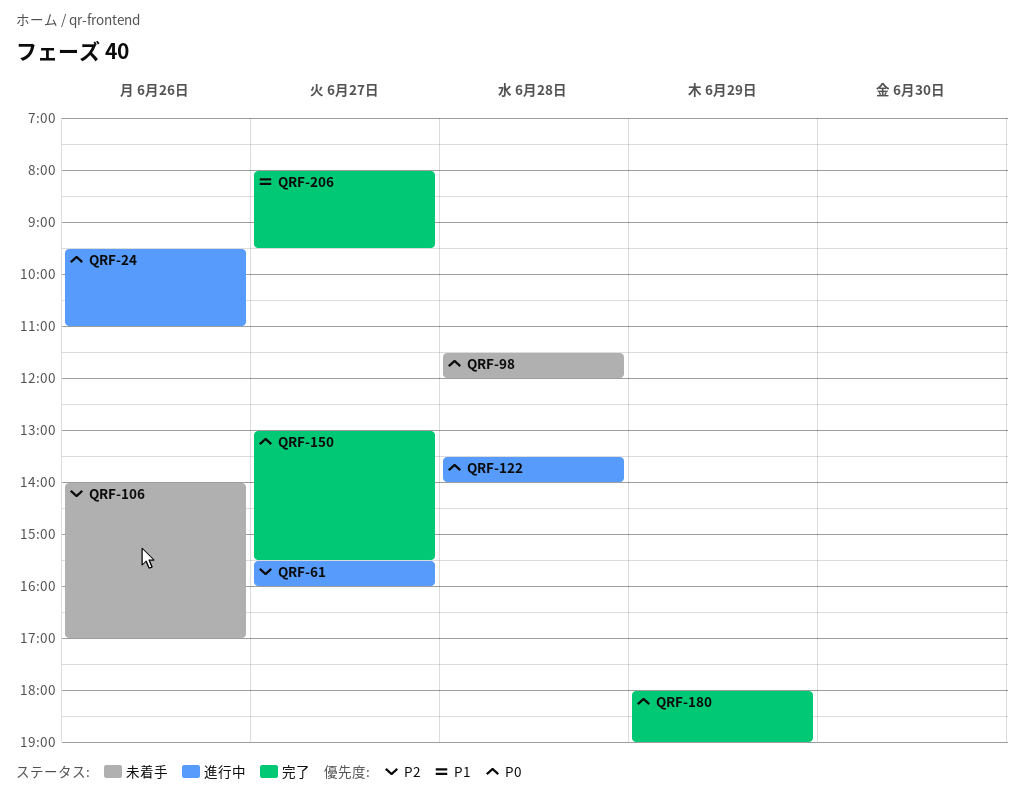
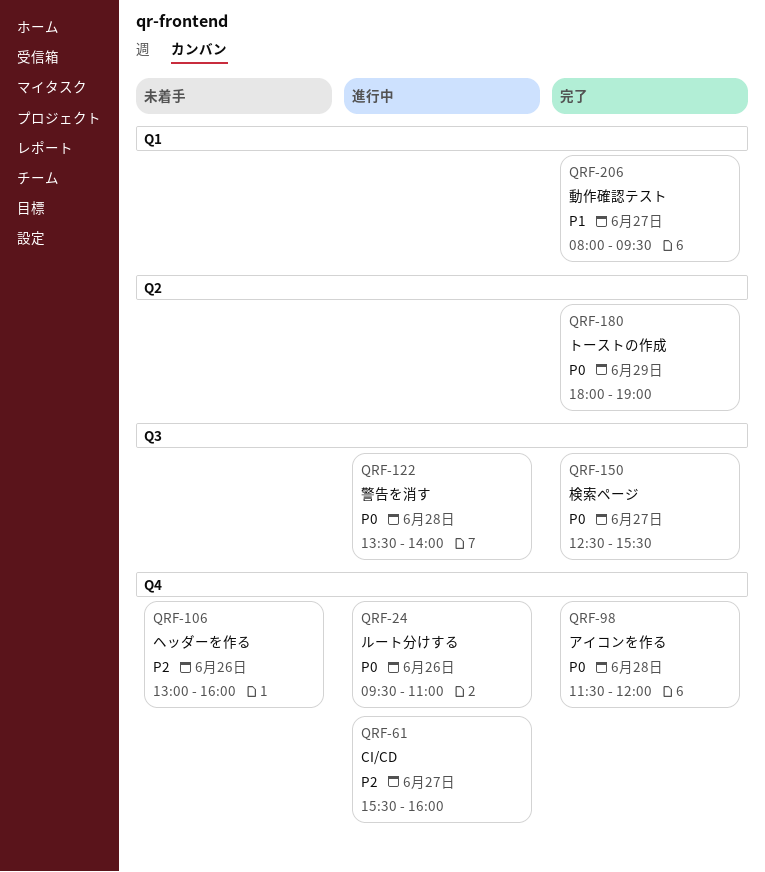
QRF-98, status: 未着手 -> 完了
QRF-106, begins: 14:00 -> 13:00
QRF-106, ends: 17:00 -> 16:00
QRF-150, begins: 13:00 -> 12:30

